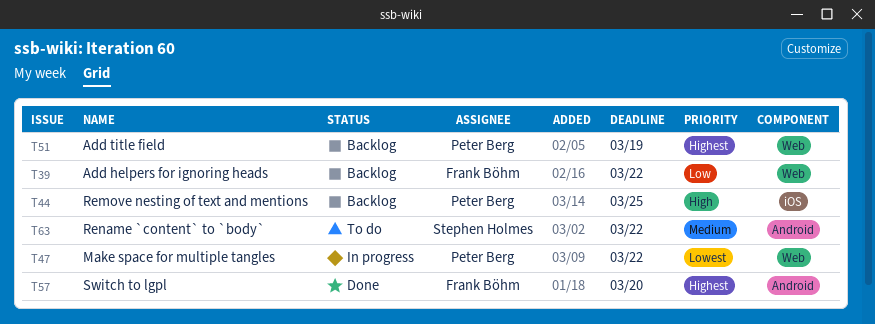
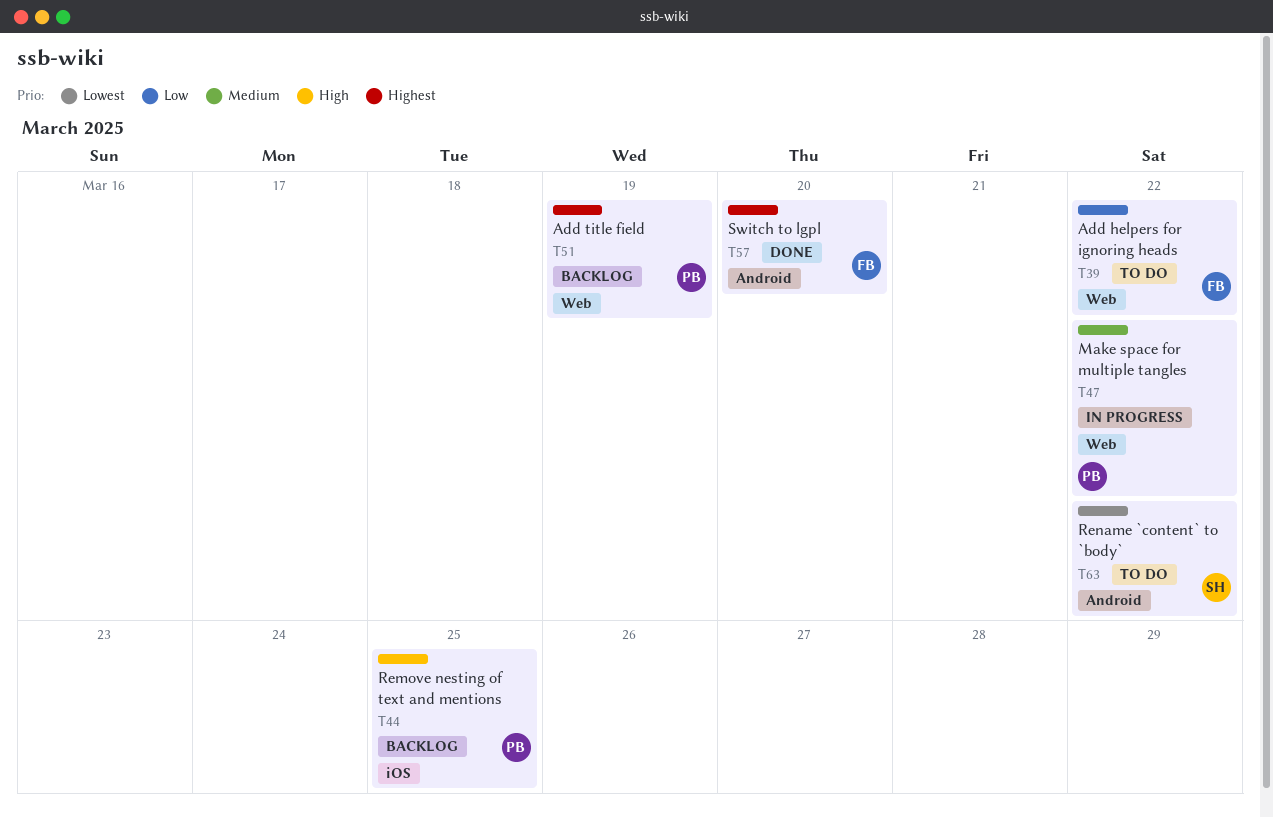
T39, status: Backlog -> To do
T47, priority: Lowest -> Medium
T63, priority: Medium -> Lowest

